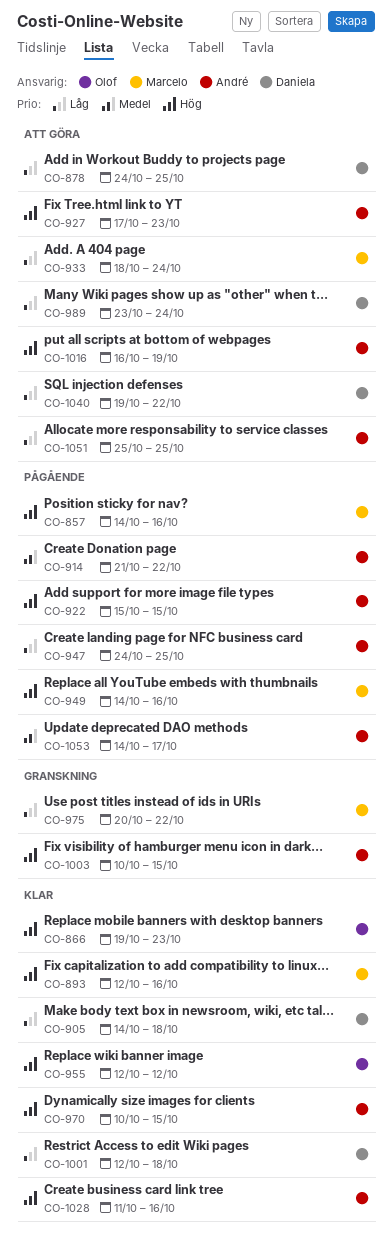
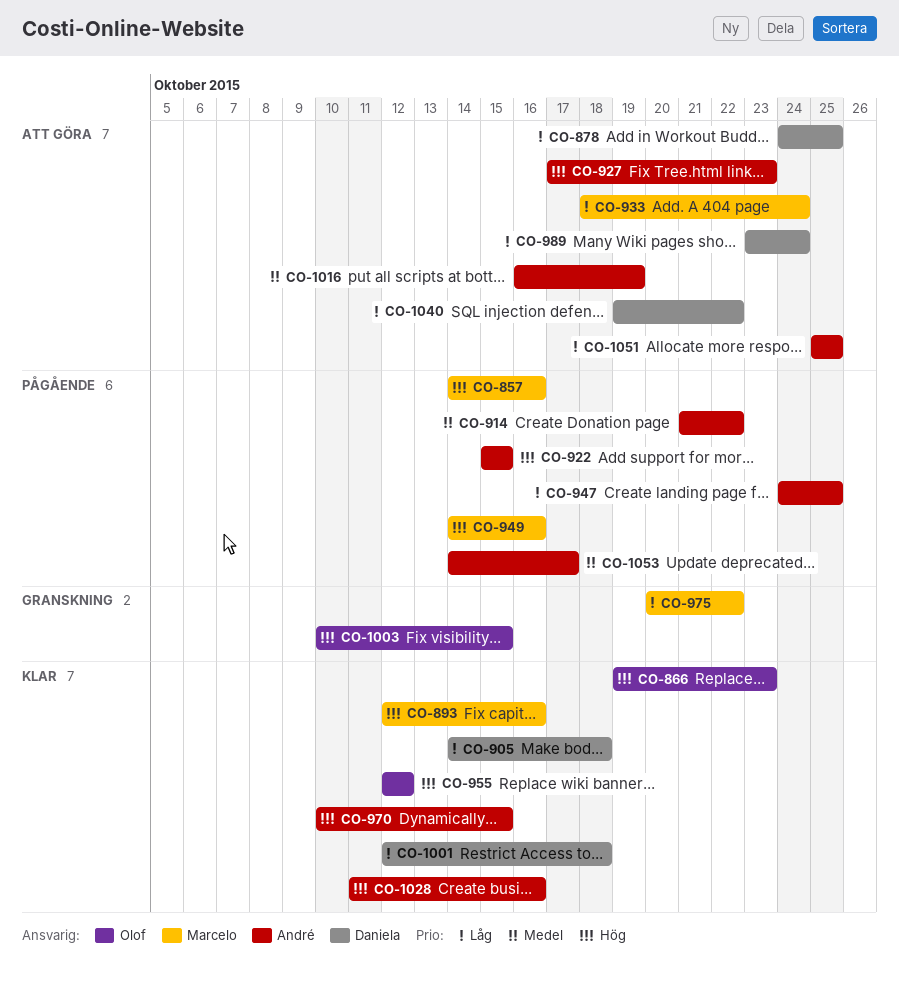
CO-1003, owner: André -> Olof
CO-1016, priority: Hög -> Medel

